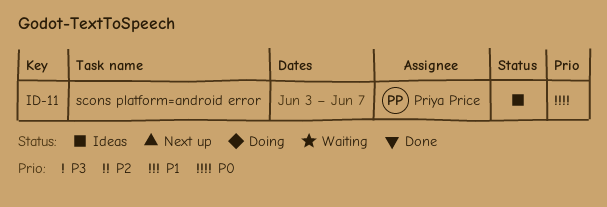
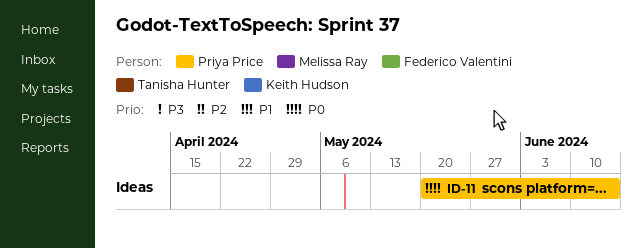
ID-11, start: Jun 3 -> May 20
ID-11, due: Jun 7 -> Jun 14

